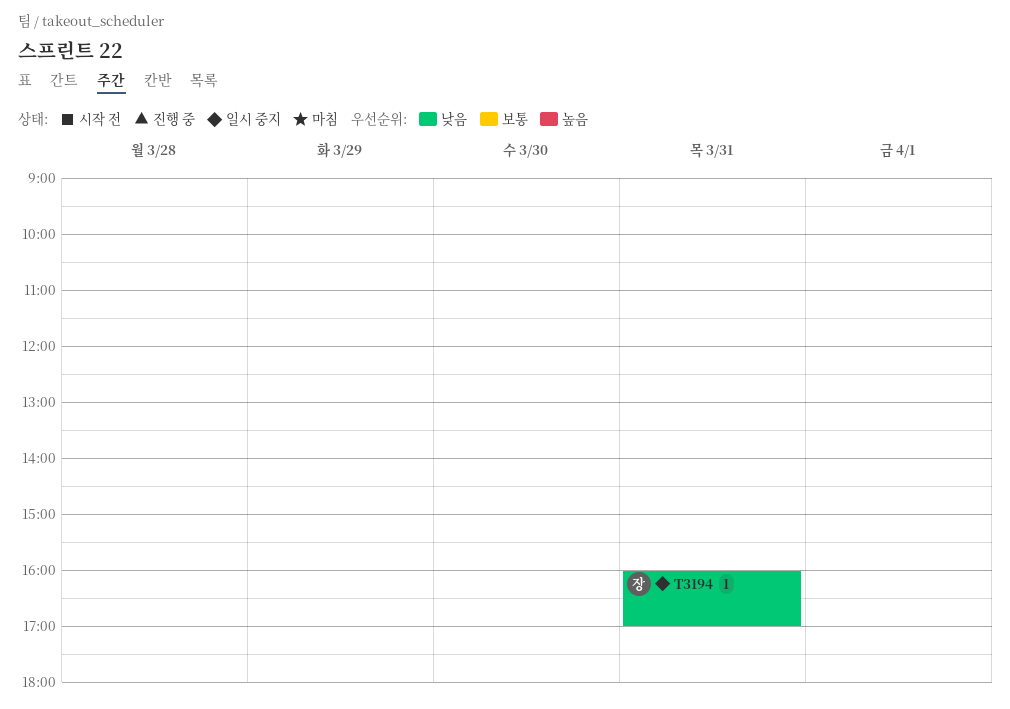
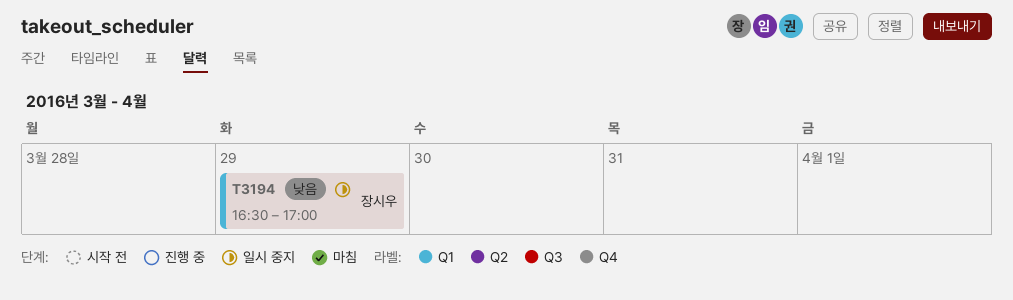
T3194, day: Mar 31 -> Mar 29
T3194, begins: 16:00 -> 16:30

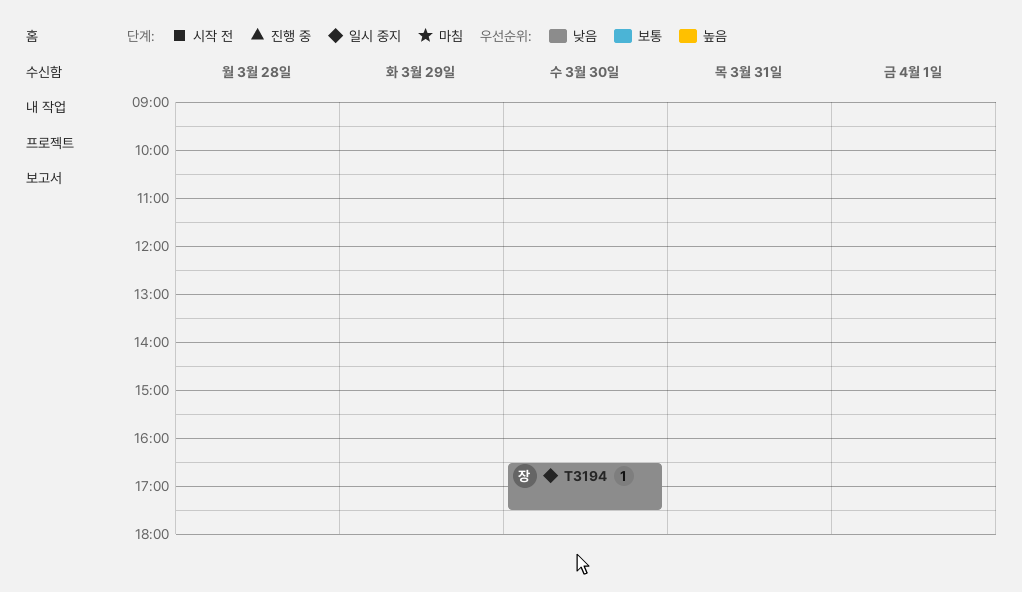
T3194, day: Mar 29 -> Mar 30
T3194, ends: 17:00 -> 17:30

